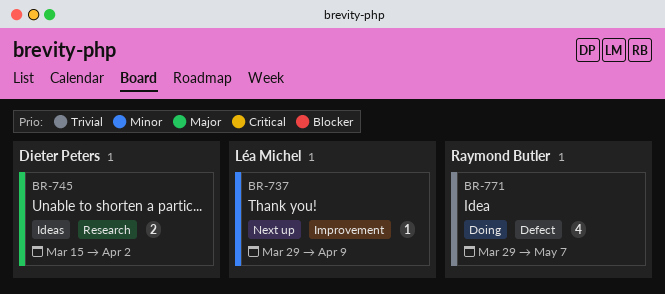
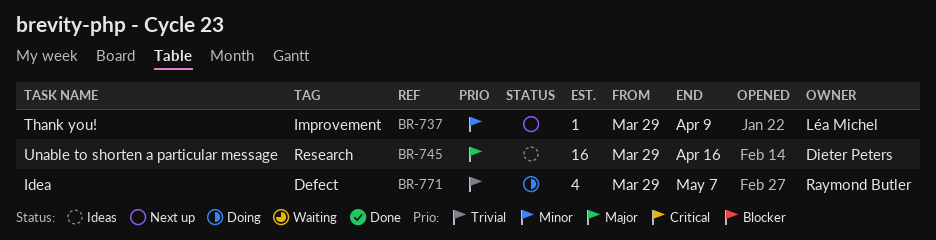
BR-745, estimate: 2 -> 16
BR-745, start: Mar 15 -> Mar 29
BR-745, due: Apr 2 -> Apr 16

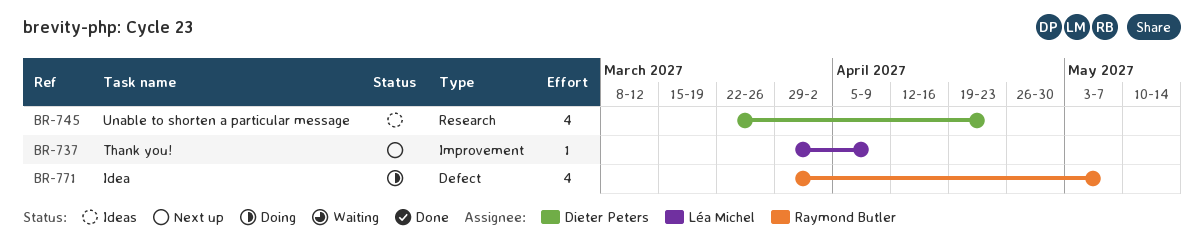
BR-745, estimate: 16 -> 4
BR-745, start: Mar 29 -> Mar 22
BR-745, due: Apr 16 -> Apr 23

